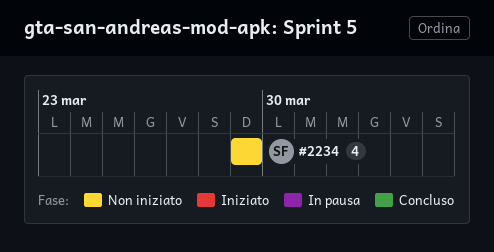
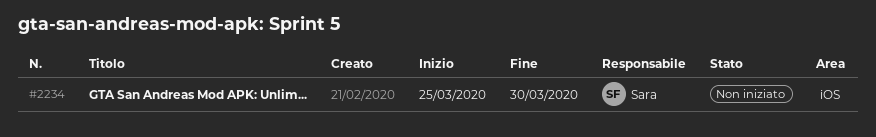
#2234, start: Mar 29 -> Mar 25
#2234, due: Mar 29 -> Mar 30

